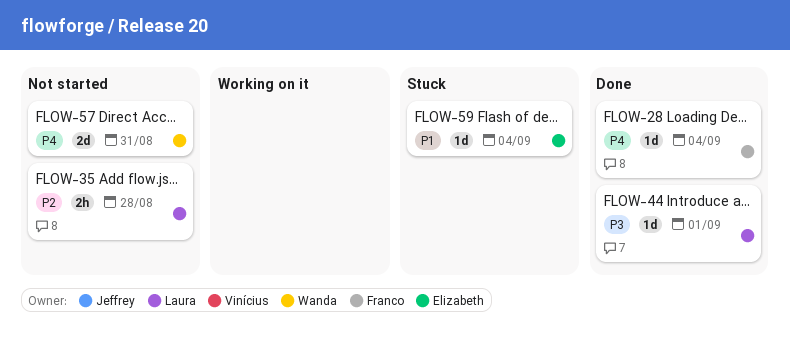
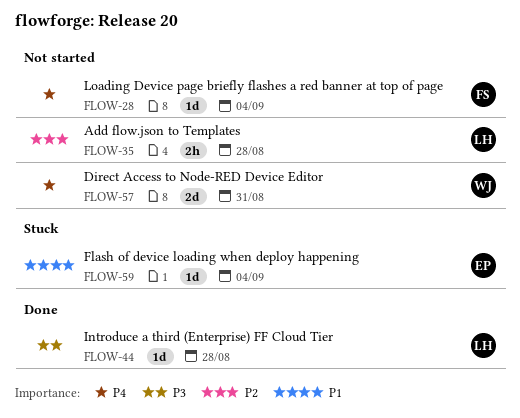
FLOW-28, status: Done -> Not started
FLOW-44, due: Sep 1 -> Aug 28

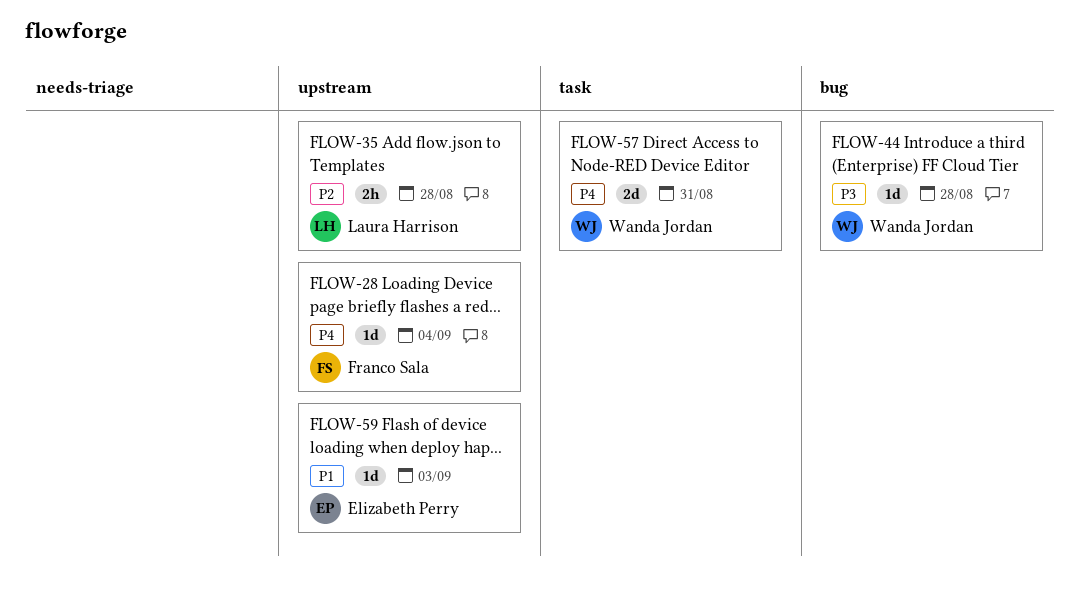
FLOW-44, owner: Laura Harrison -> Wanda Jordan
FLOW-59, due: Sep 4 -> Sep 3

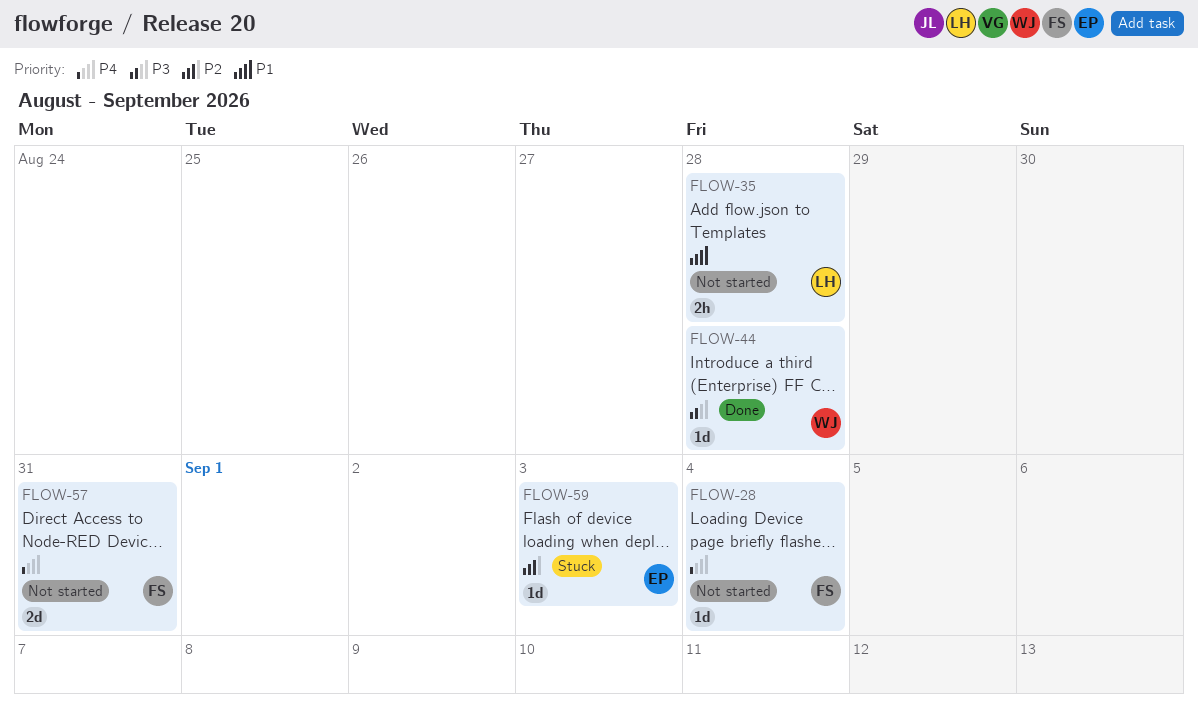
FLOW-35, priority: P2 -> P1
FLOW-57, owner: Wanda Jordan -> Franco Sala
FLOW-59, priority: P1 -> P2

